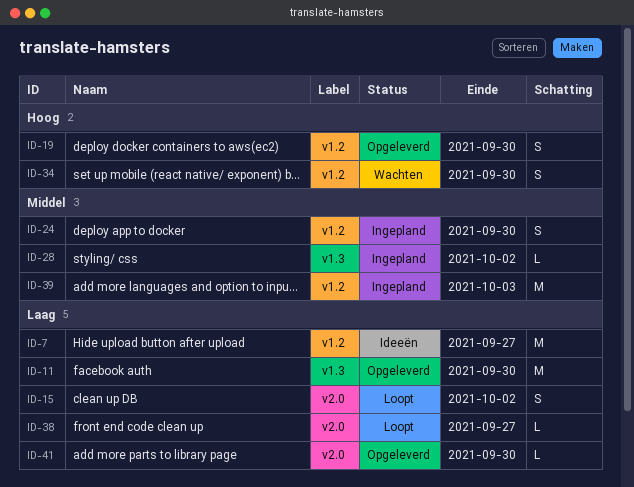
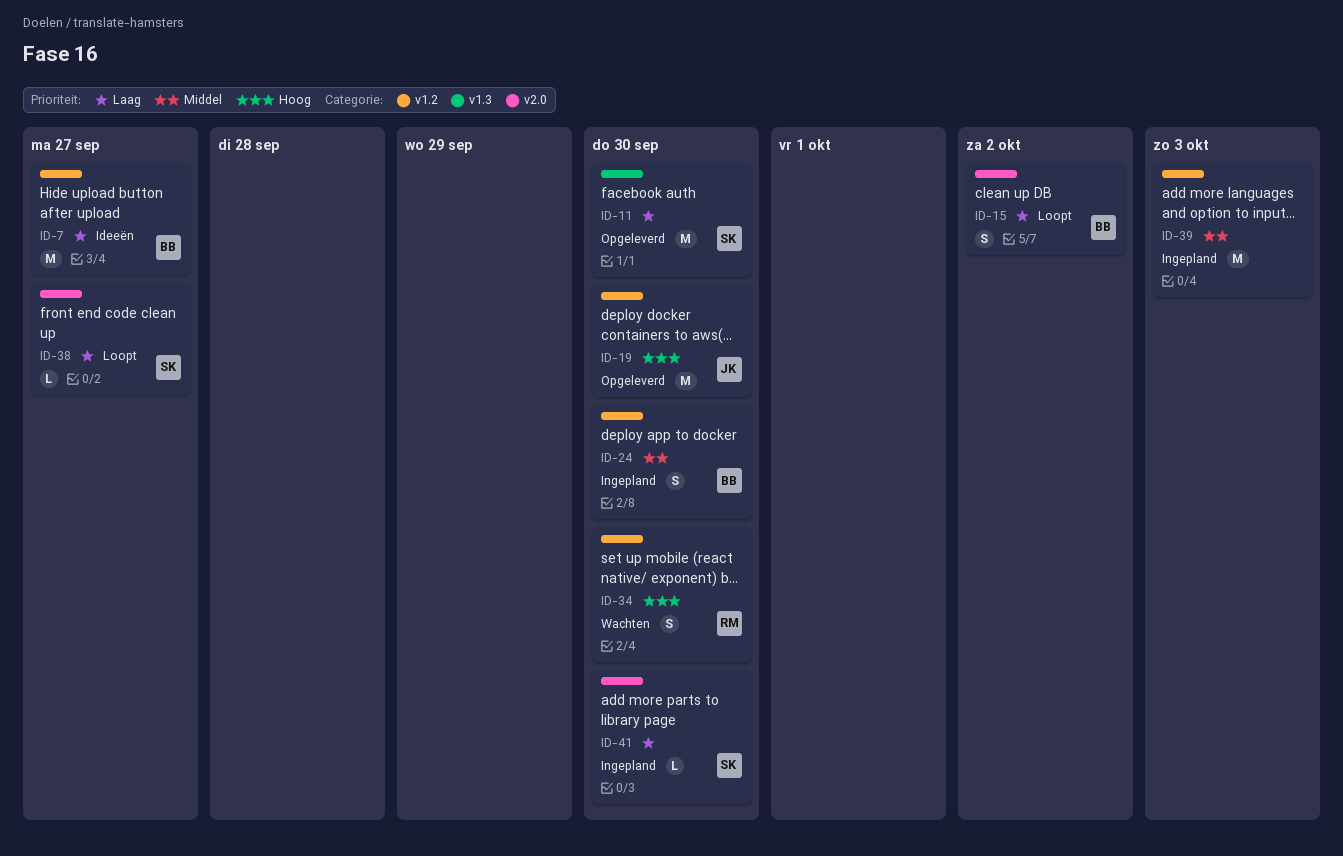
ID-19, estimate: S -> M
ID-28: present -> none
ID-41, status: Opgeleverd -> Ingepland

